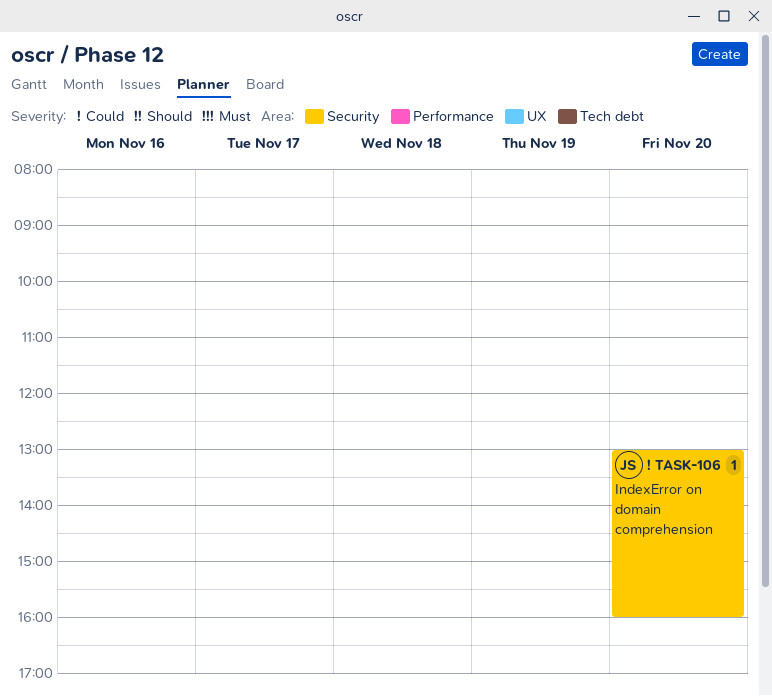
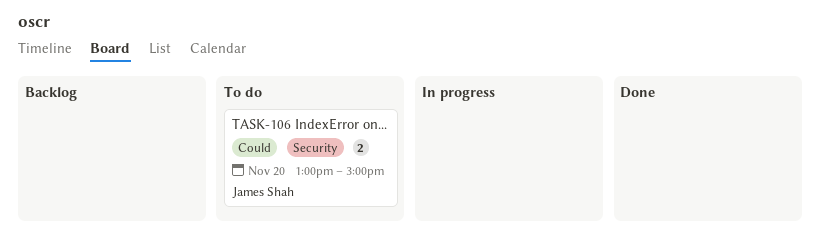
TASK-106, estimate: 1 -> 2
TASK-106, ends: 16:00 -> 15:00

